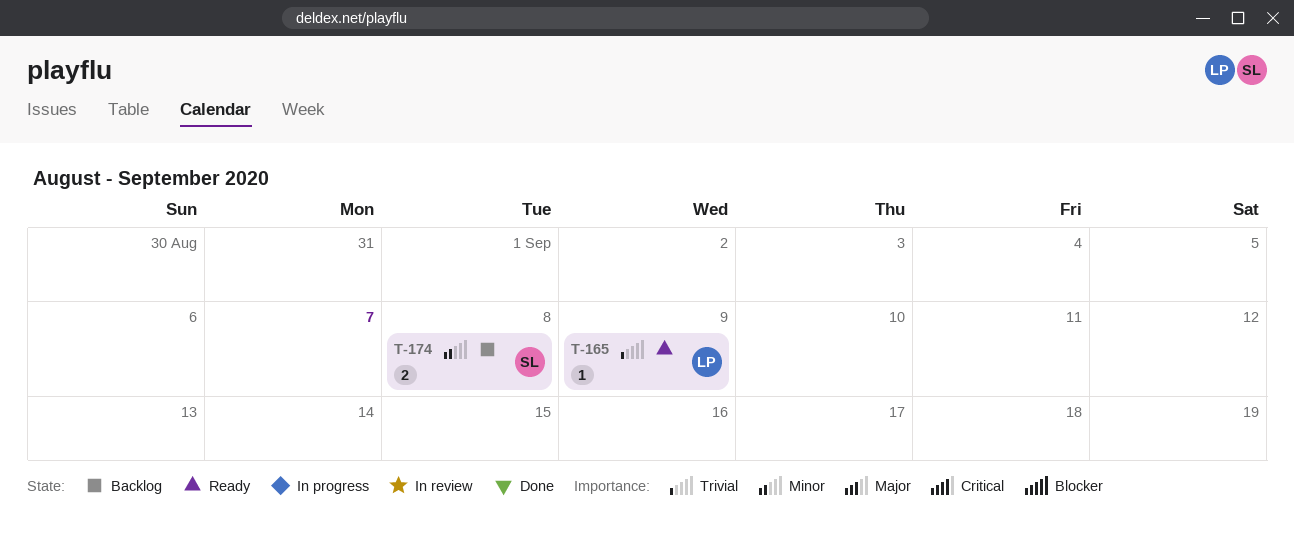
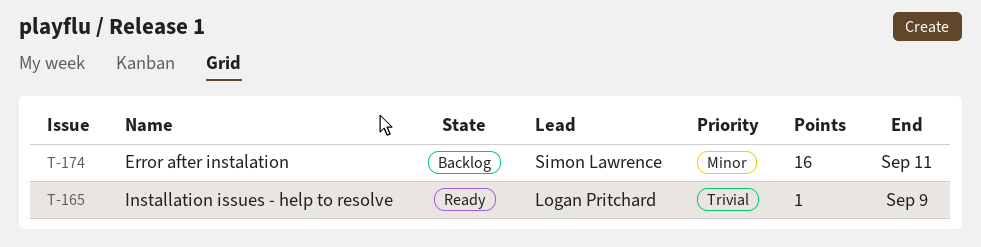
T-174, estimate: 2 -> 16
T-174, due: Sep 8 -> Sep 11

